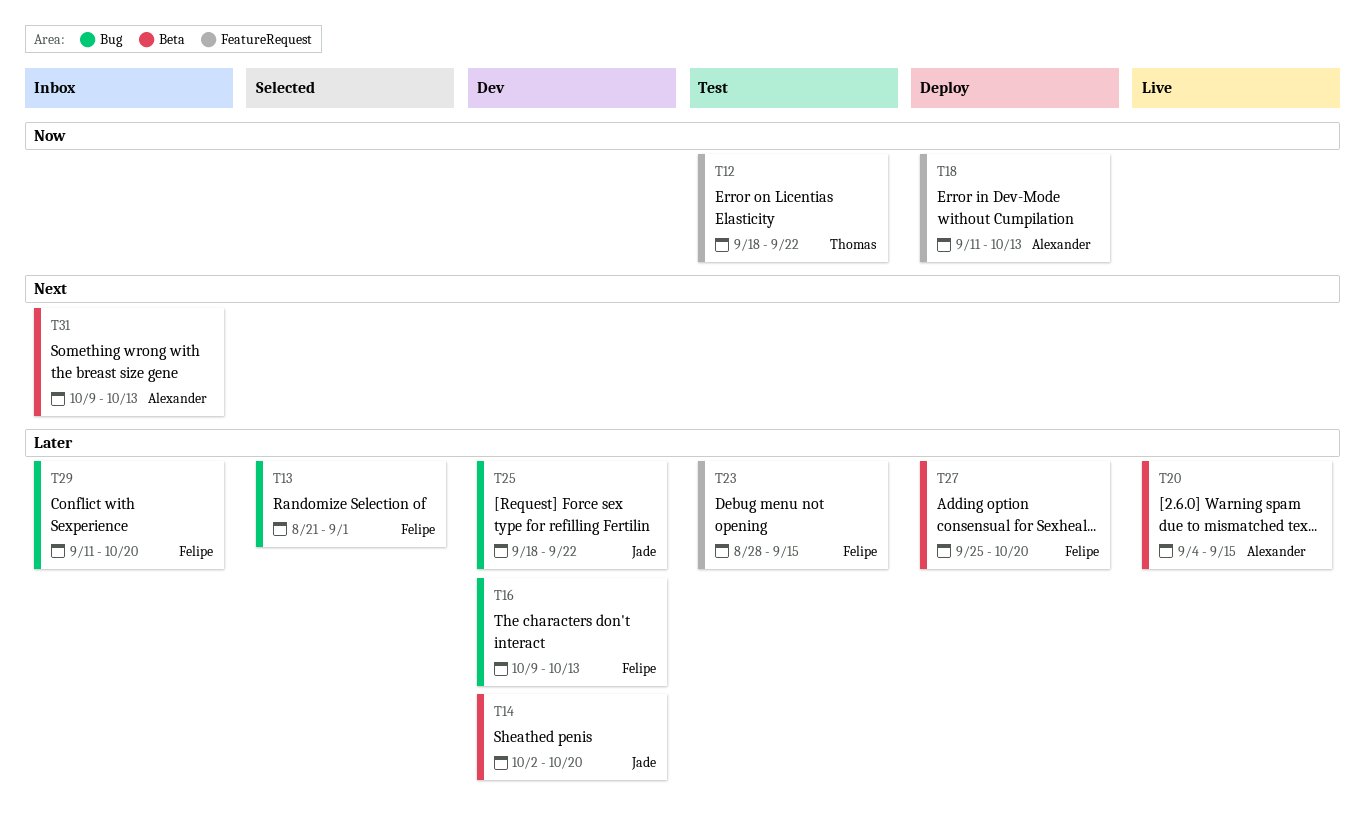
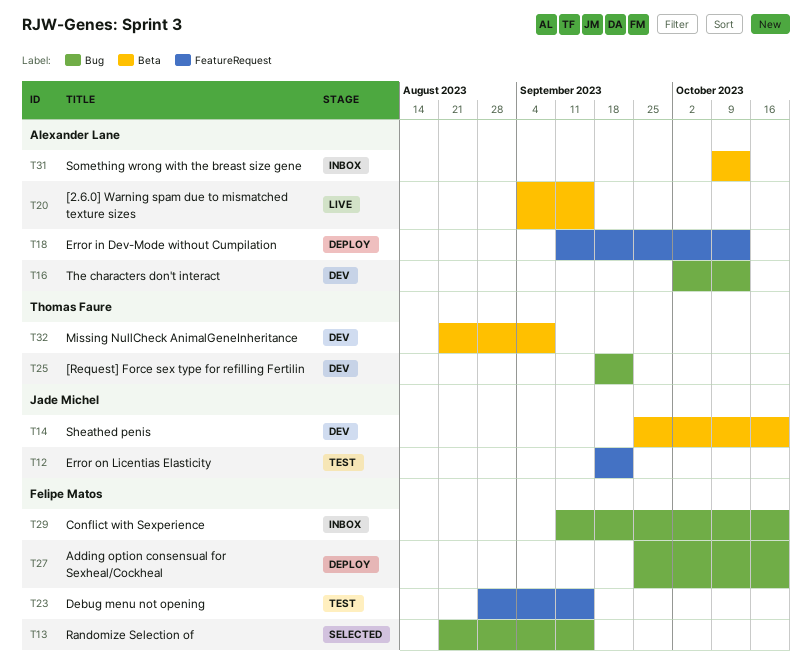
T12, owner: Thomas Faure -> Jade Michel
T13, due: Sep 1 -> Sep 15
T14, start: Oct 2 -> Sep 25
T16, owner: Felipe Matos -> Alexander Lane
T16, start: Oct 9 -> Oct 2
T25, owner: Jade Michel -> Thomas Faure
T27, label: Beta -> Bug
T32: none -> present

